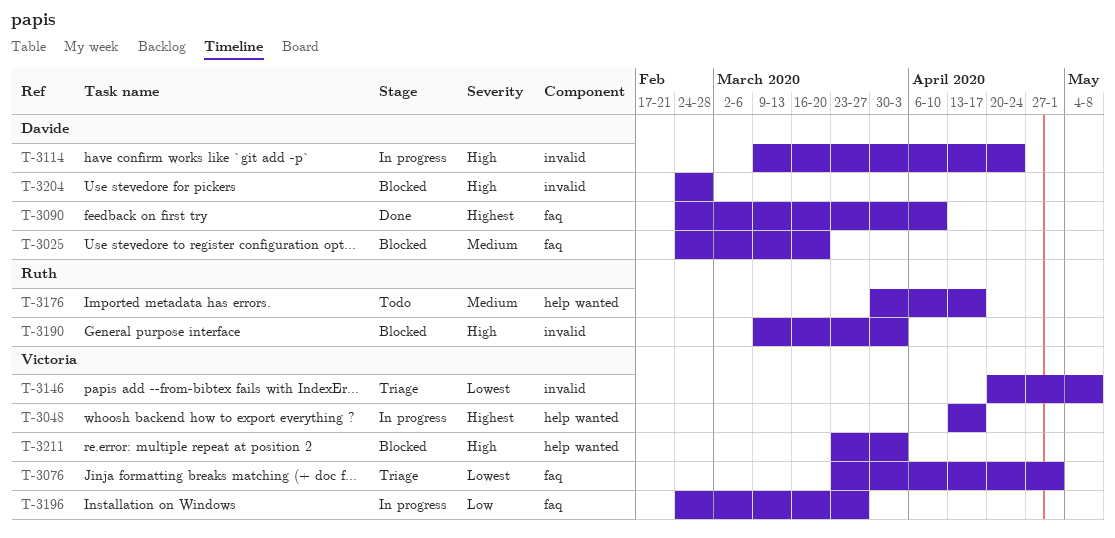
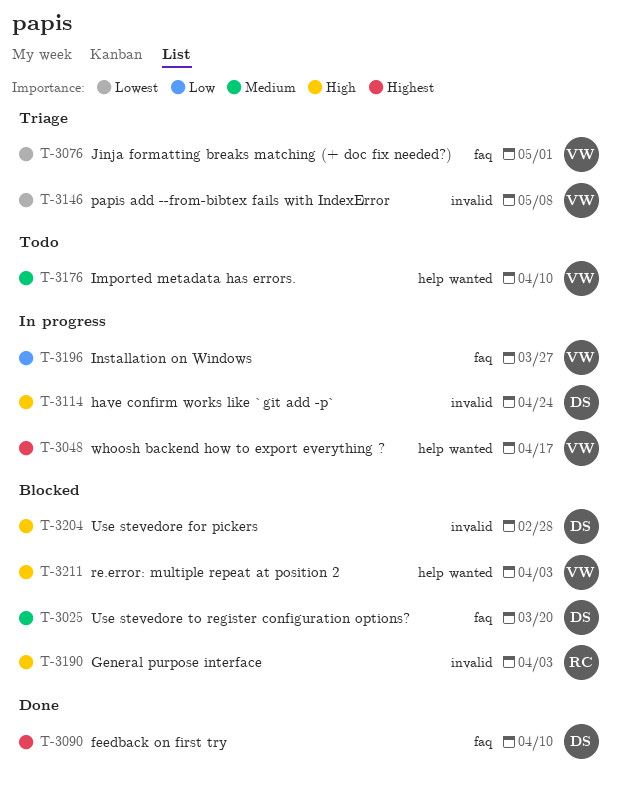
T-3176, owner: Ruth -> Victoria
T-3176, due: Apr 17 -> Apr 10

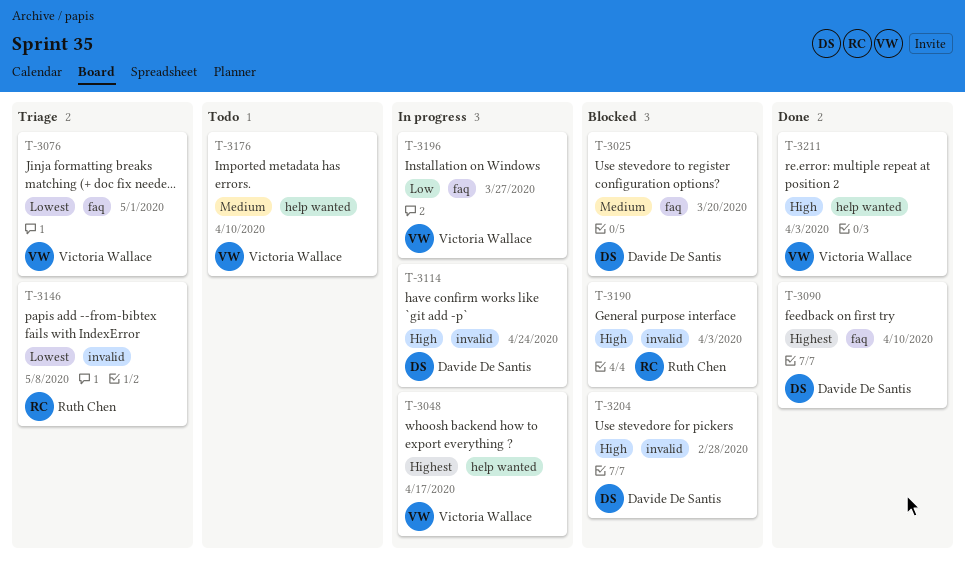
T-3146, owner: Victoria Wallace -> Ruth Chen
T-3211, status: Blocked -> Done

